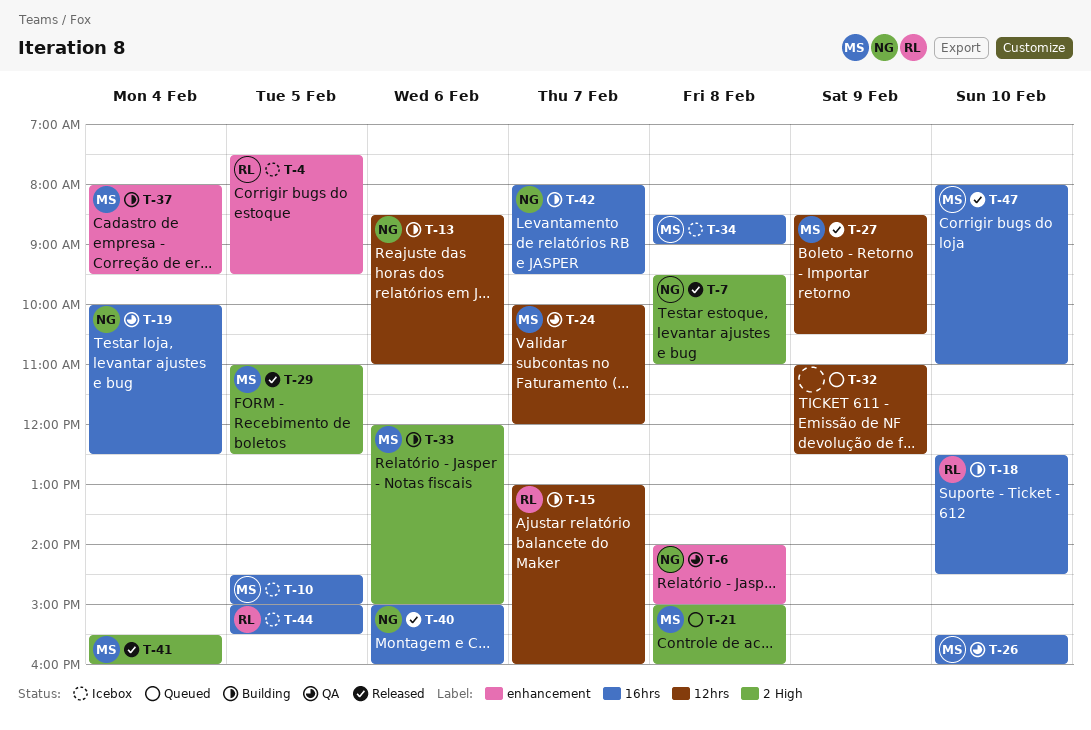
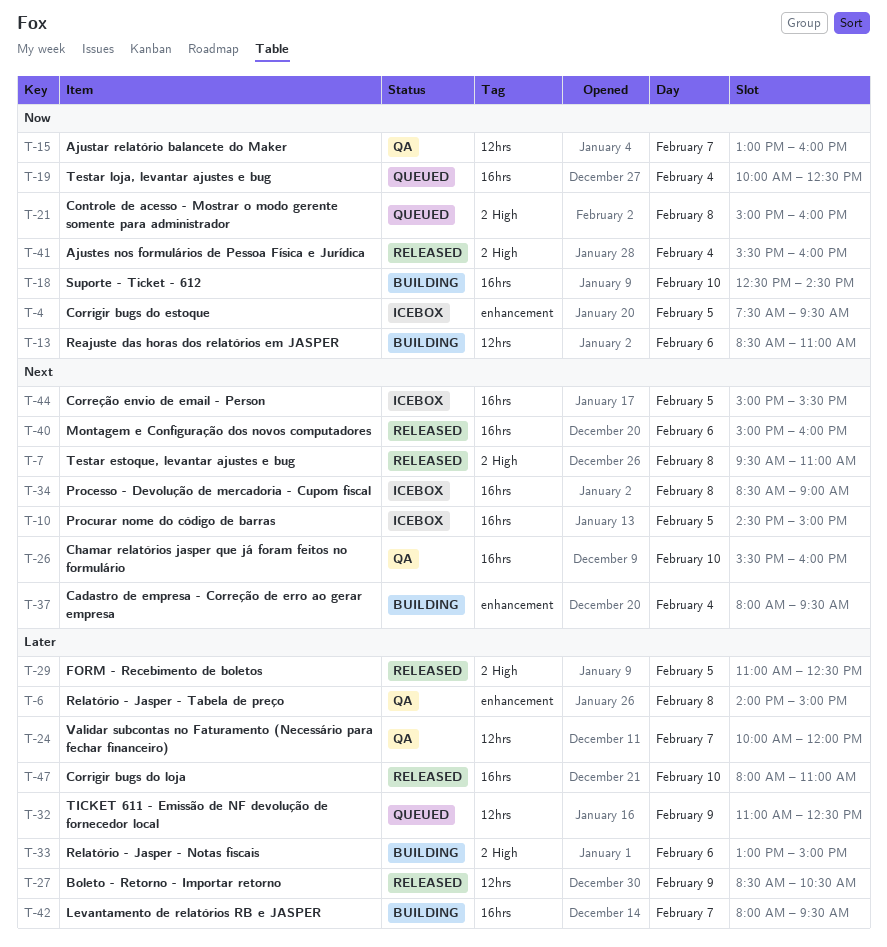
T-15, status: Building -> QA
T-19, status: QA -> Queued
T-33, begins: 12:00 -> 13:00

